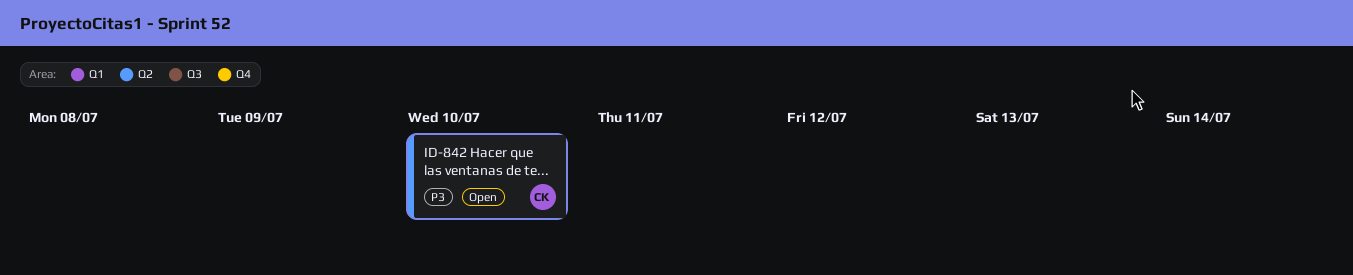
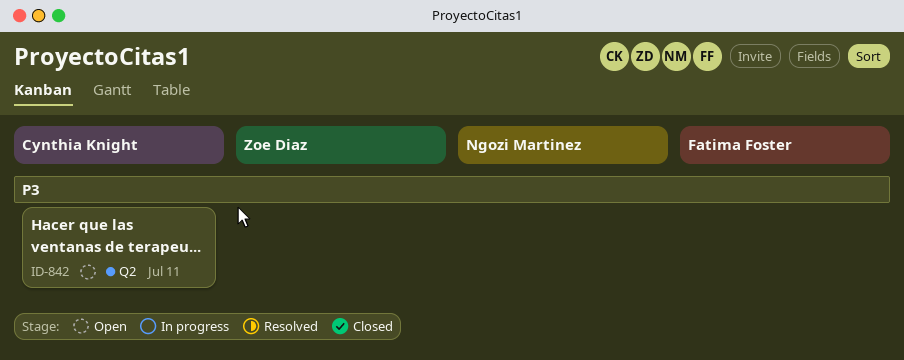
ID-842, due: Jul 10 -> Jul 11

